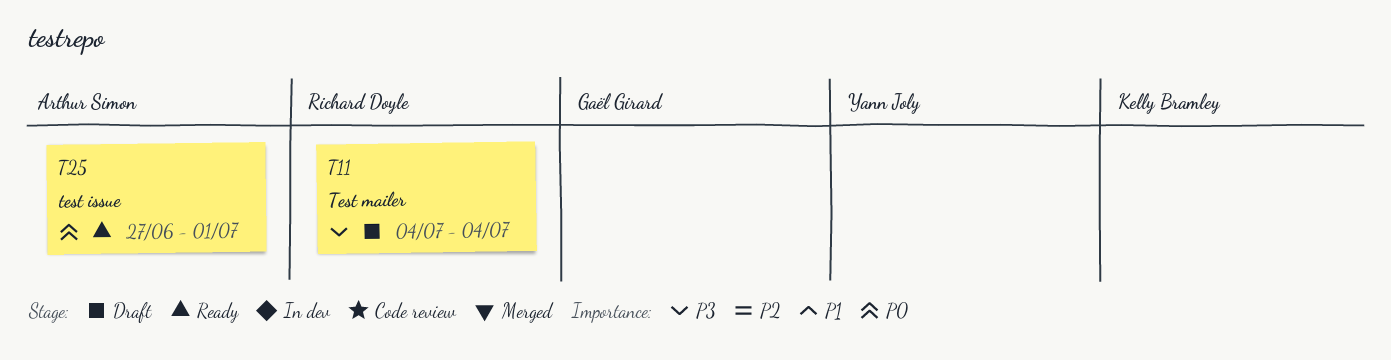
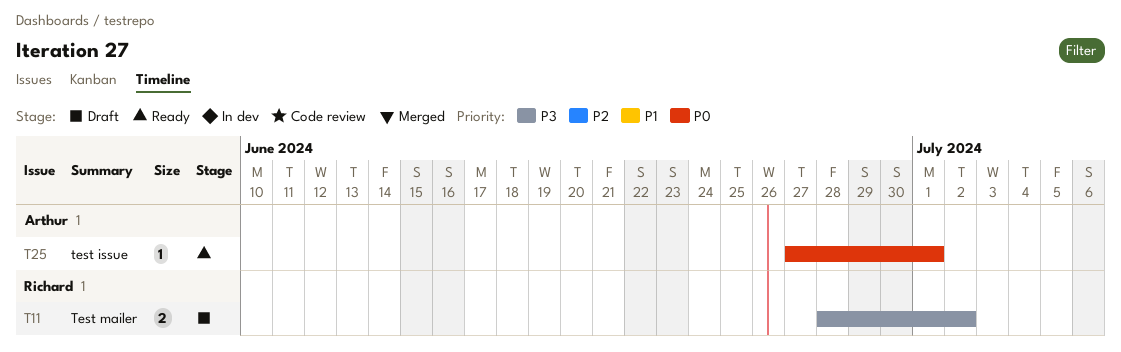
T11, start: Jul 4 -> Jun 28
T11, due: Jul 4 -> Jul 2

